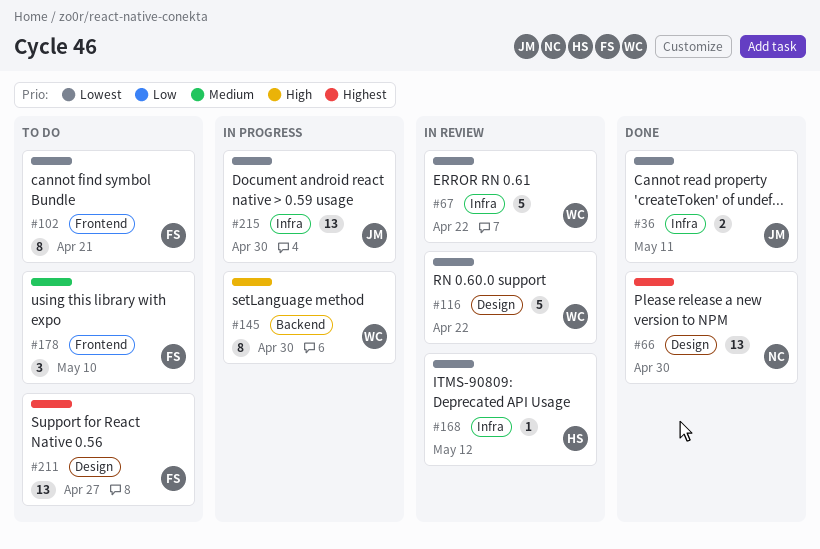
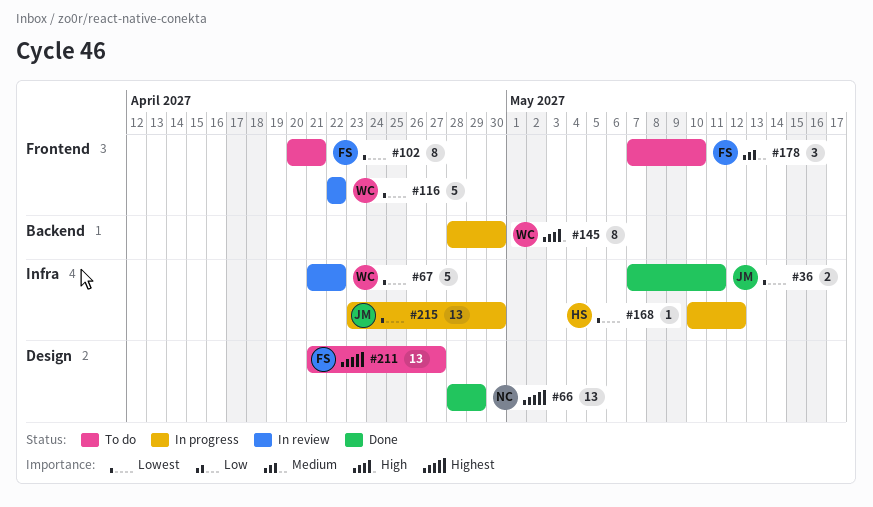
#66, due: Apr 30 -> Apr 29
#116, label: Design -> Frontend
#168, status: In review -> In progress

